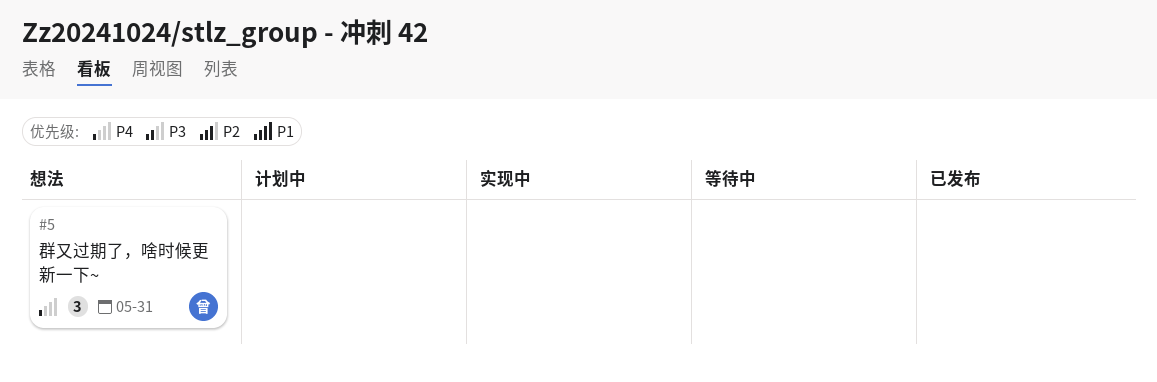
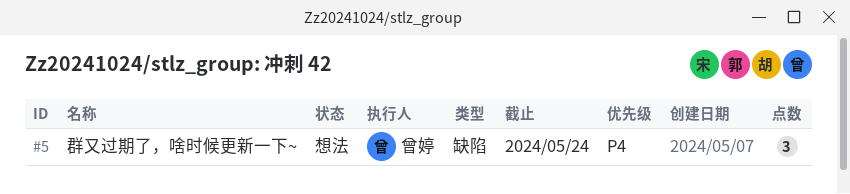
#5, due: May 31 -> May 24

